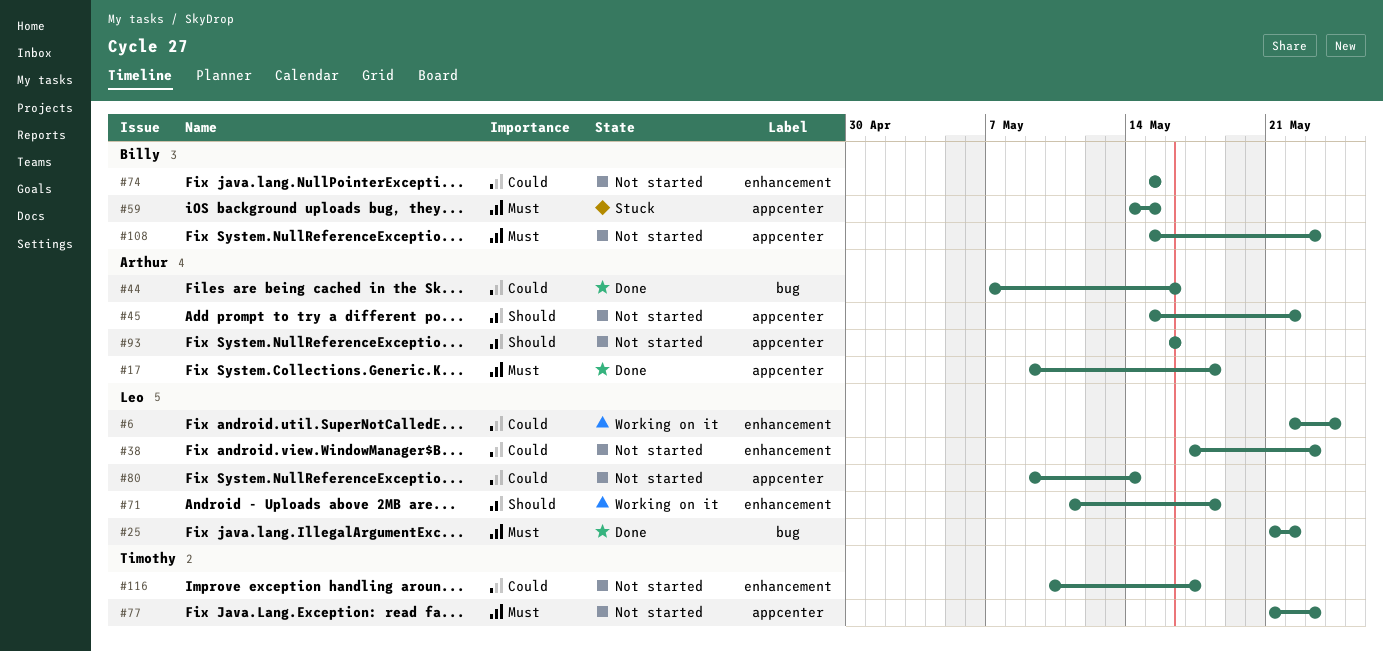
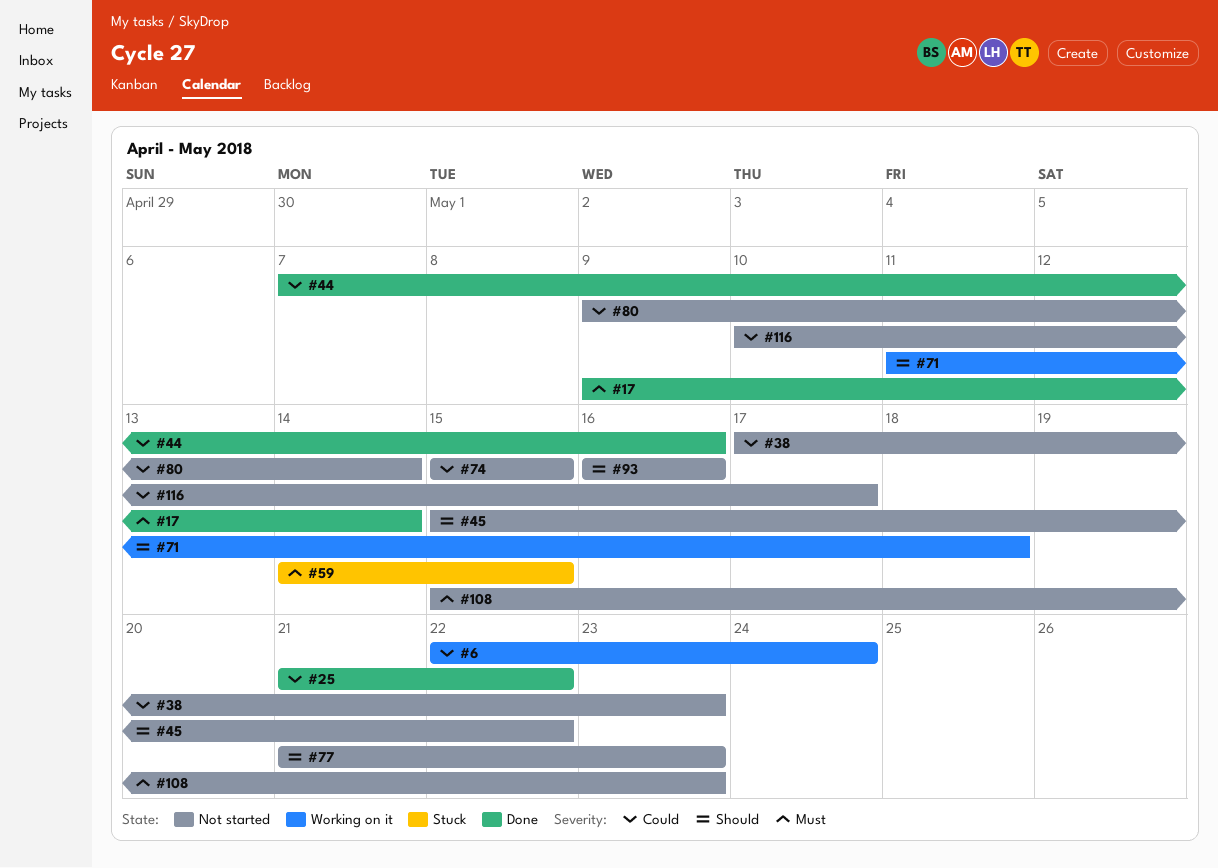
#17, due: May 18 -> May 14
#25, priority: Must -> Could
#77, priority: Must -> Should

